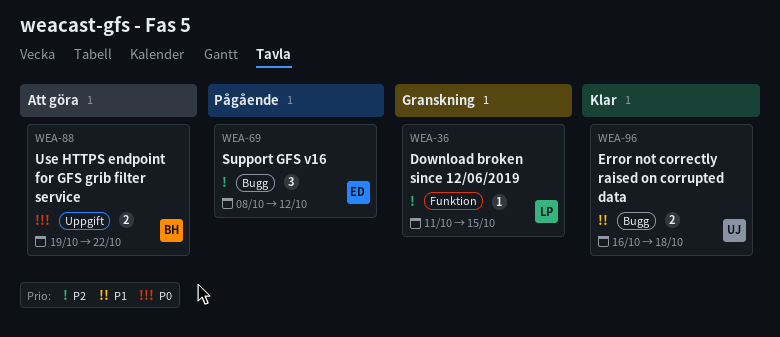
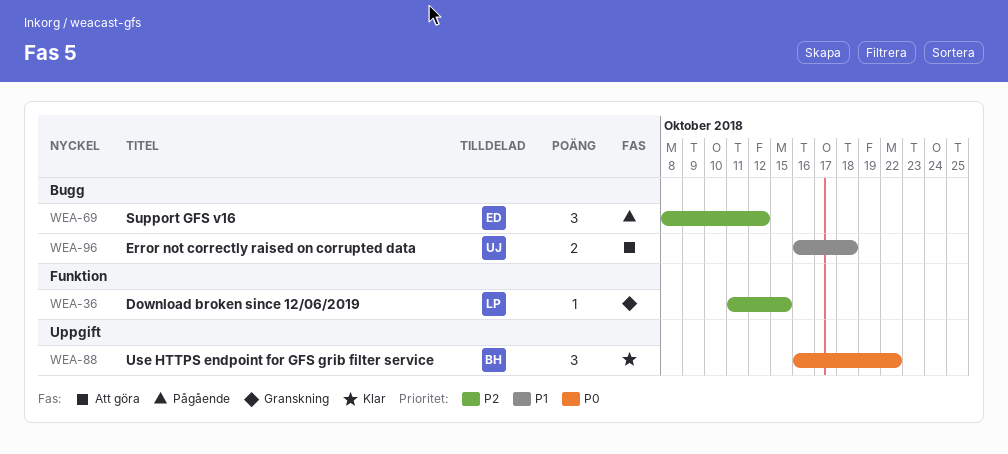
WEA-88, status: Att göra -> Klar
WEA-88, estimate: 2 -> 3
WEA-88, start: Oct 19 -> Oct 16
WEA-96, status: Klar -> Att göra

